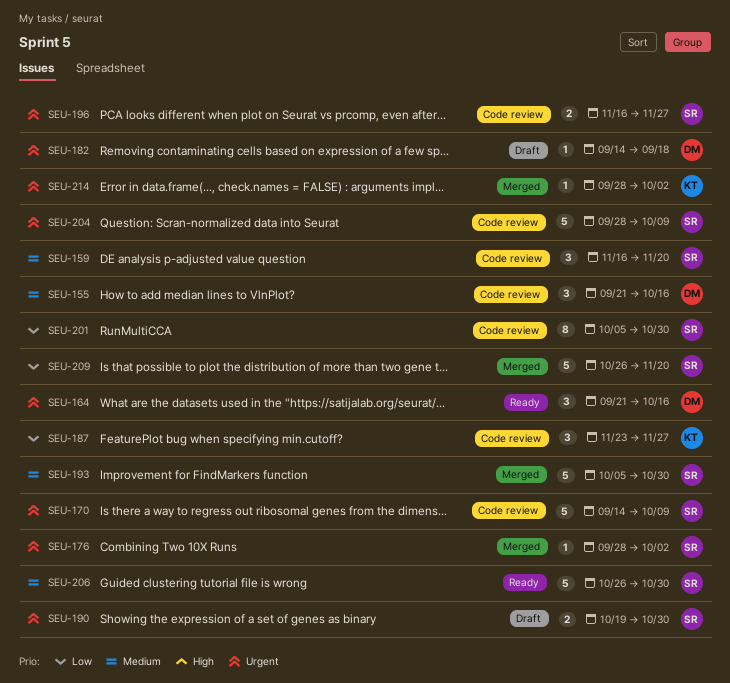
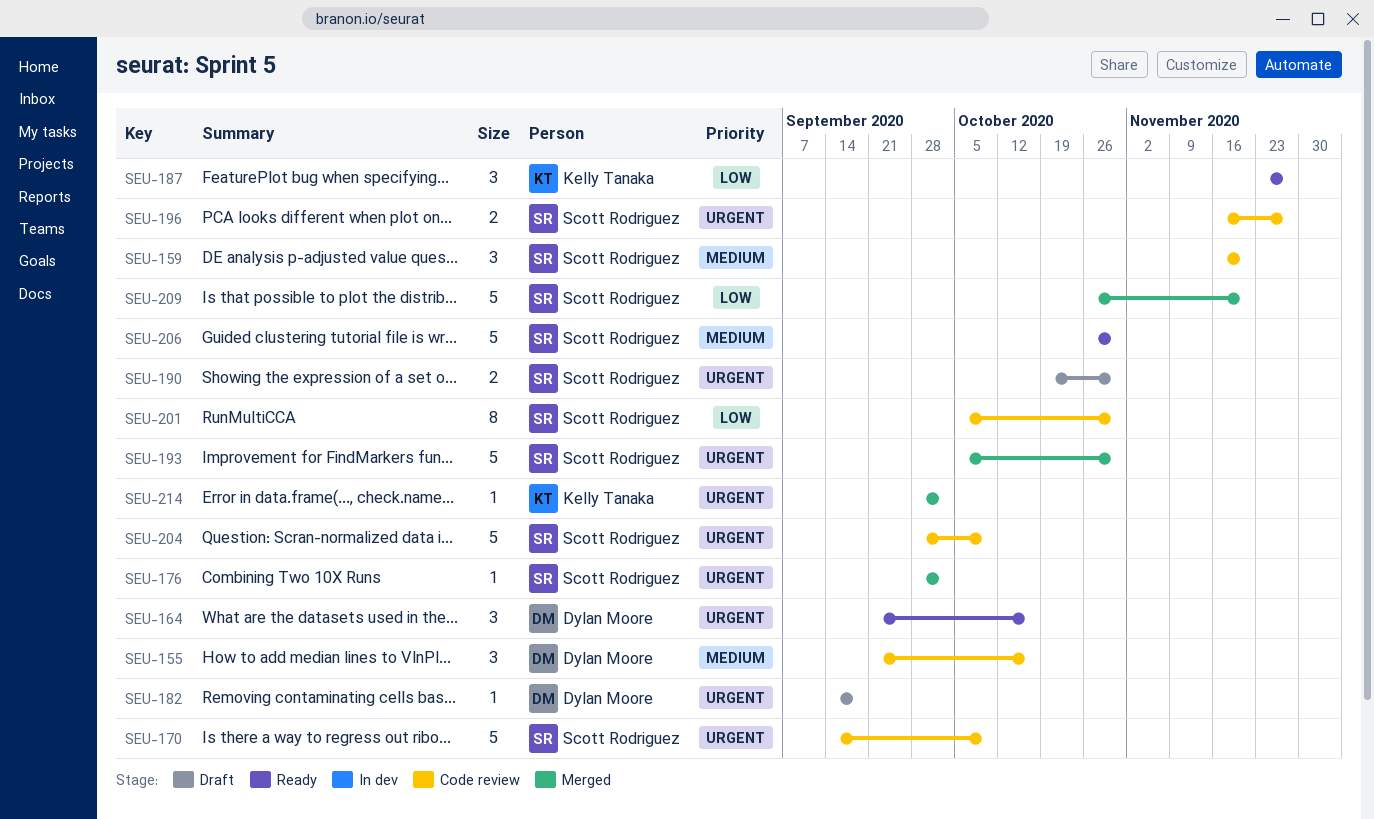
SEU-187, status: Code review -> Ready
SEU-193, priority: Medium -> Urgent

